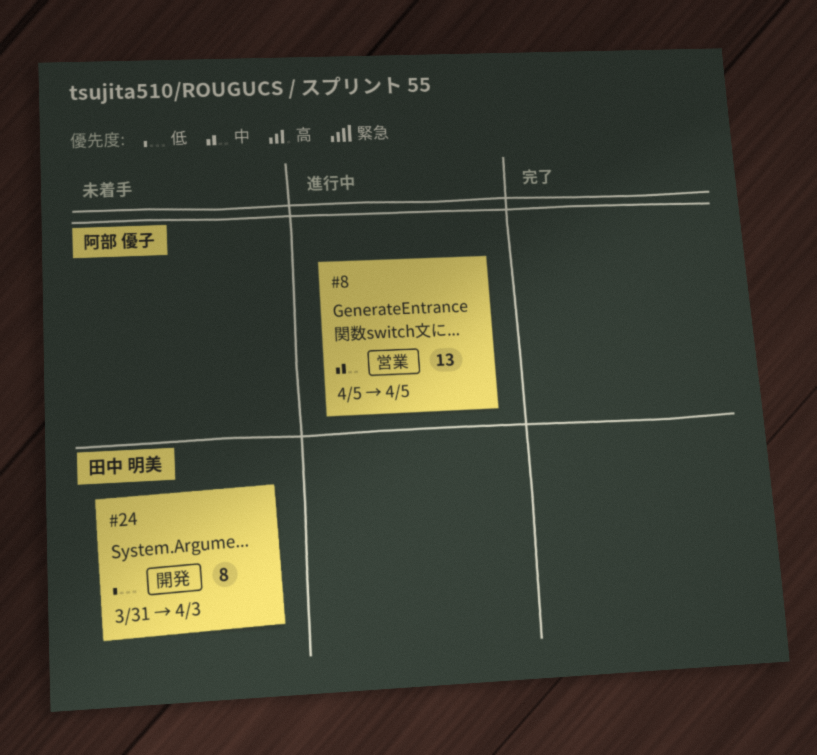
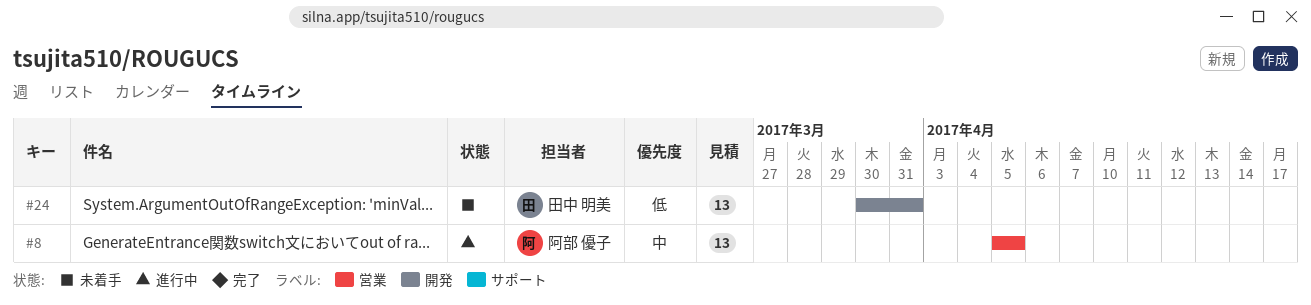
#24, estimate: 8 -> 13
#24, start: Mar 31 -> Mar 30
#24, due: Apr 3 -> Mar 31

